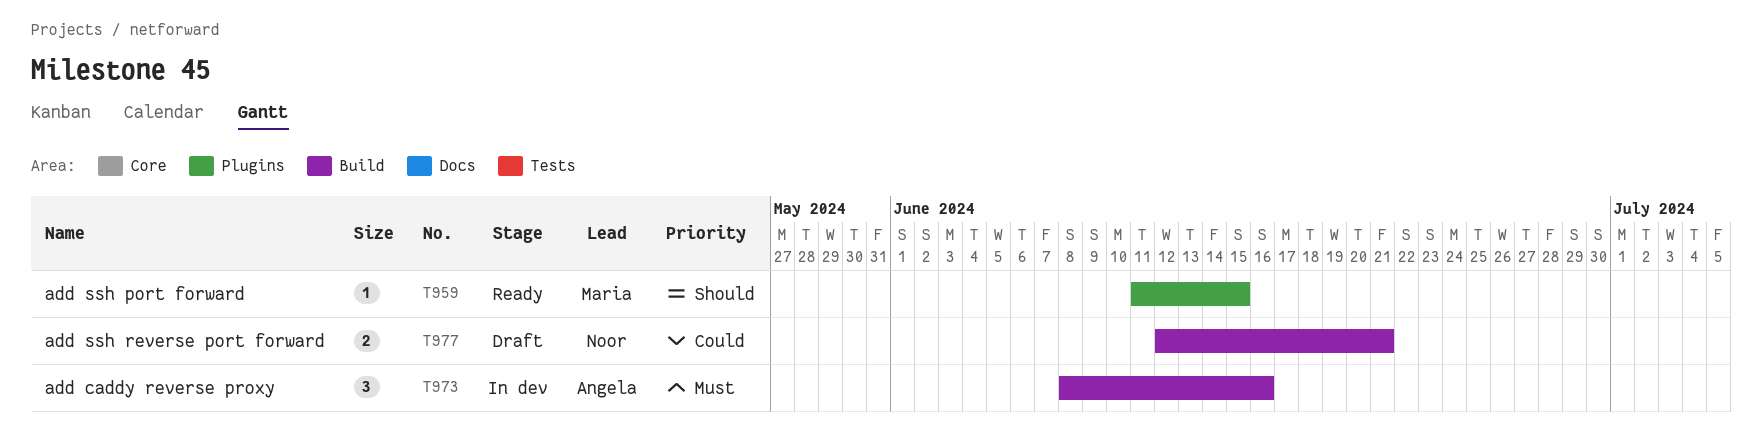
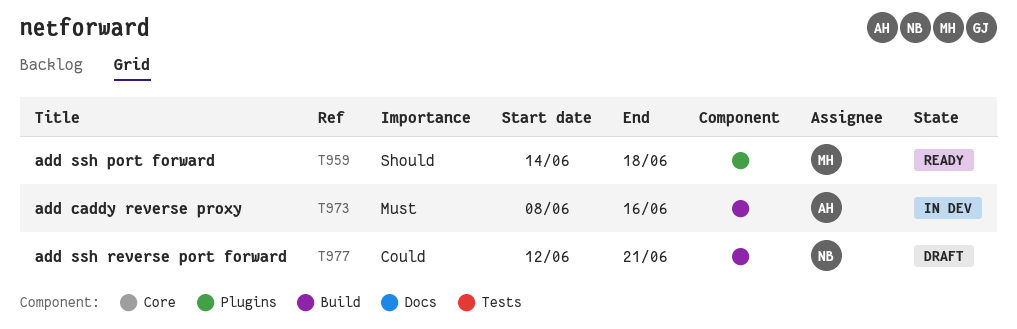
T959, start: Jun 11 -> Jun 14
T959, due: Jun 15 -> Jun 18

